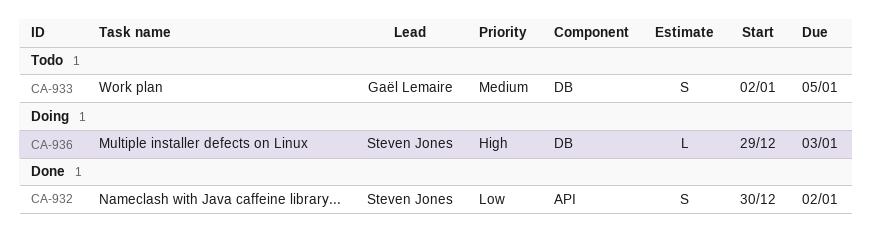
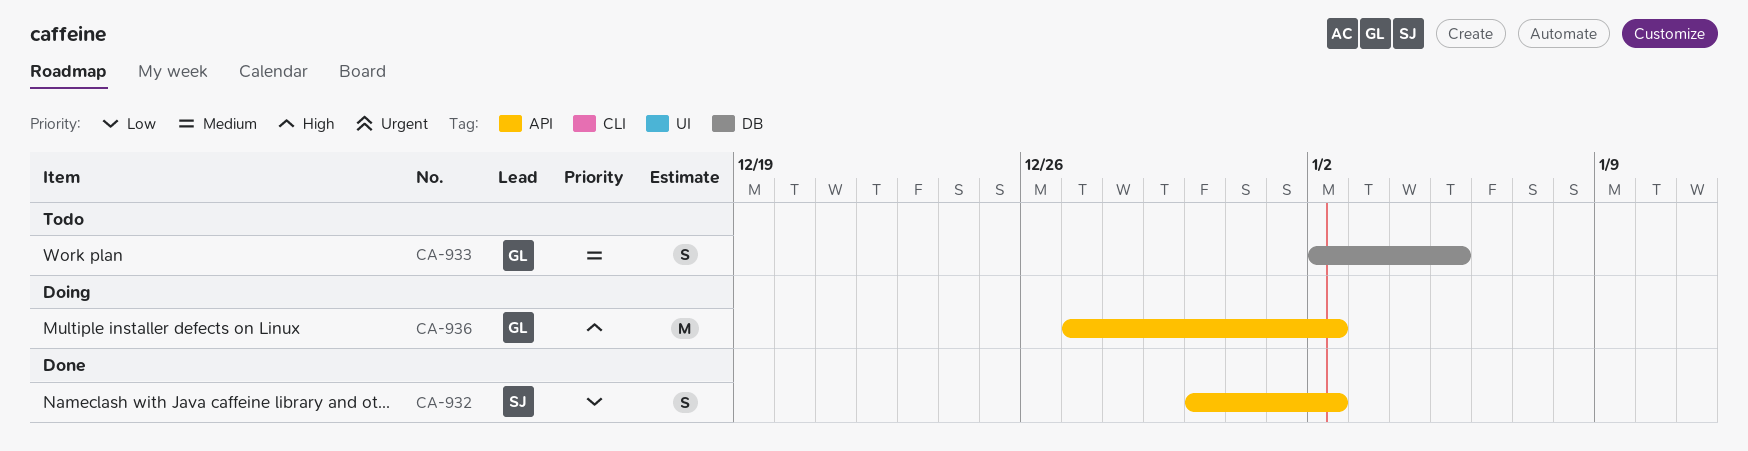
CA-936, owner: Steven Jones -> Gaël Lemaire
CA-936, label: DB -> API
CA-936, estimate: L -> M
CA-936, start: Dec 29 -> Dec 27
CA-936, due: Jan 3 -> Jan 2

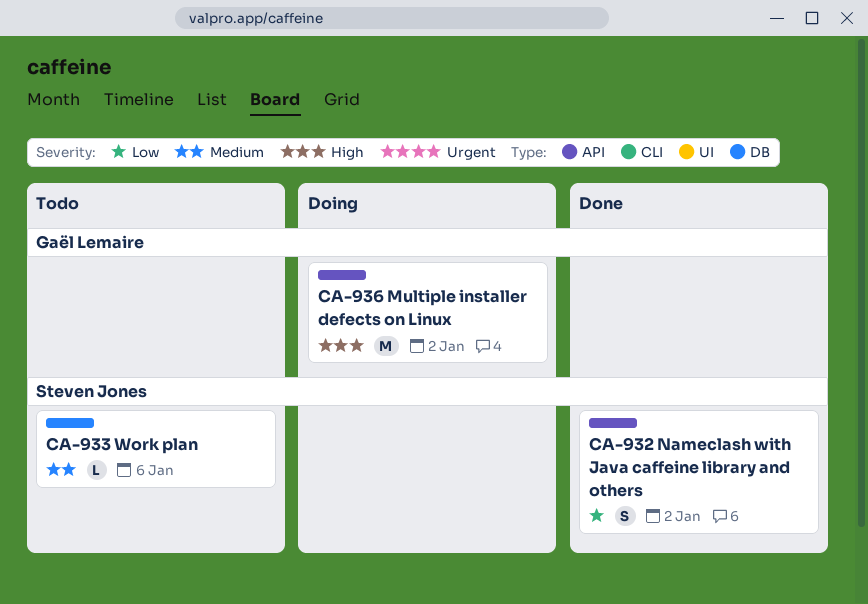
CA-933, owner: Gaël Lemaire -> Steven Jones
CA-933, estimate: S -> L
CA-933, due: Jan 5 -> Jan 6

